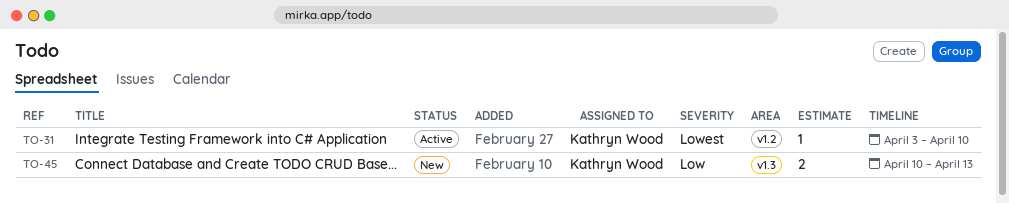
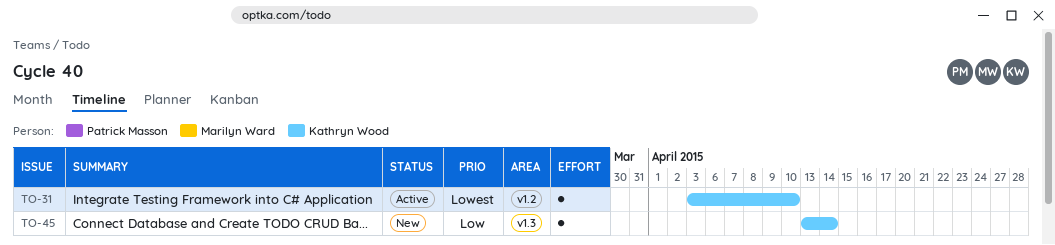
TO-45, estimate: 2 -> 1
TO-45, start: Apr 10 -> Apr 13
TO-45, due: Apr 13 -> Apr 14

